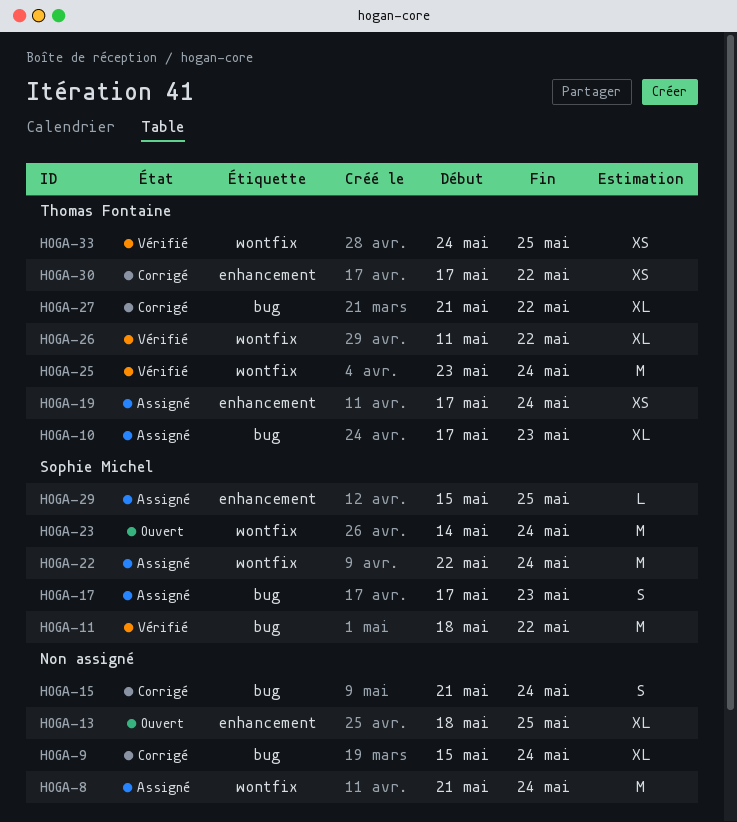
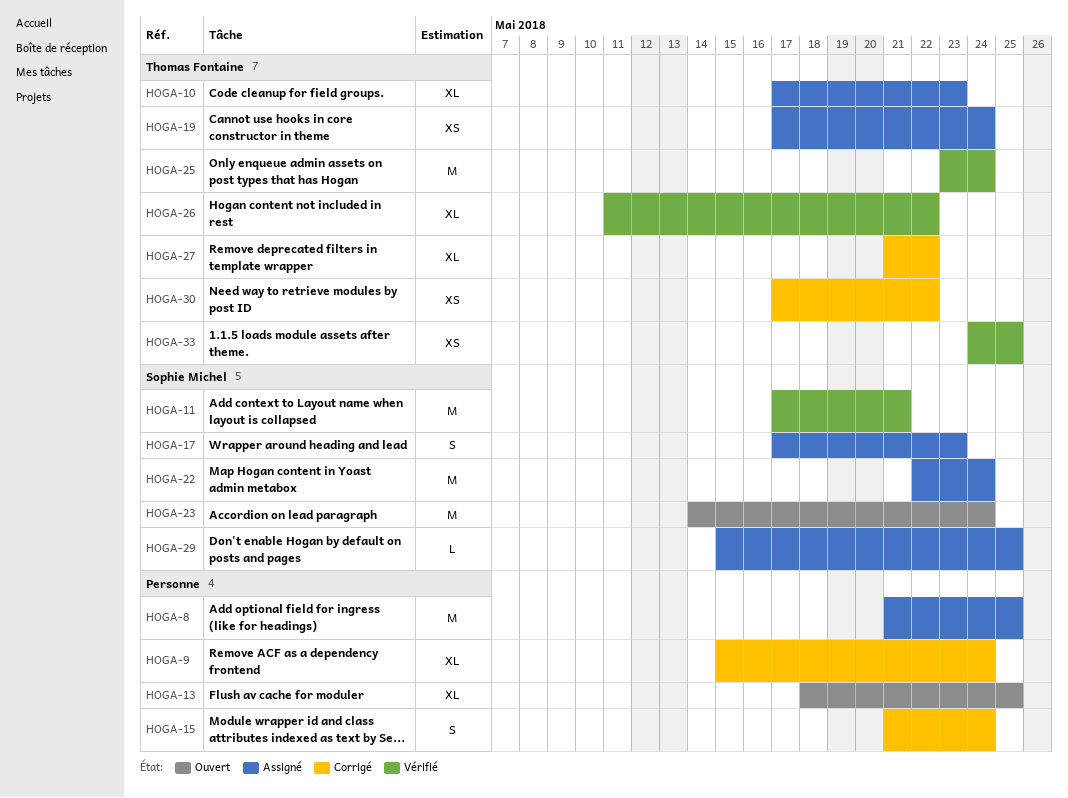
HOGA-8, due: May 24 -> May 25
HOGA-11, start: May 18 -> May 17
HOGA-11, due: May 22 -> May 21

